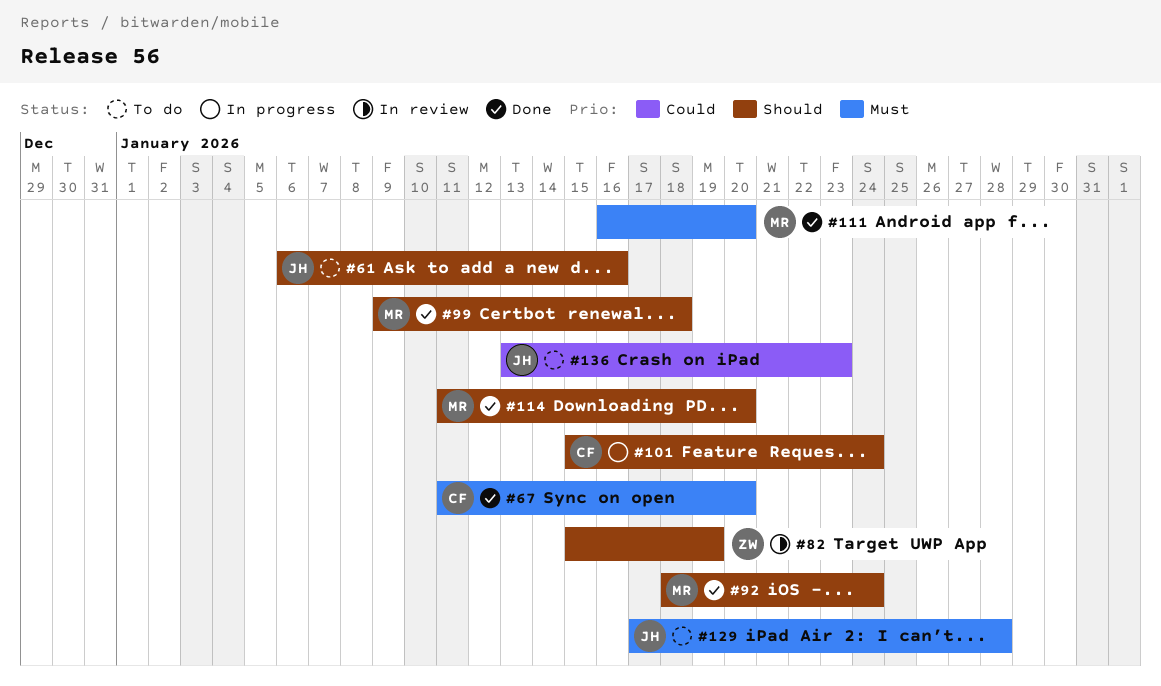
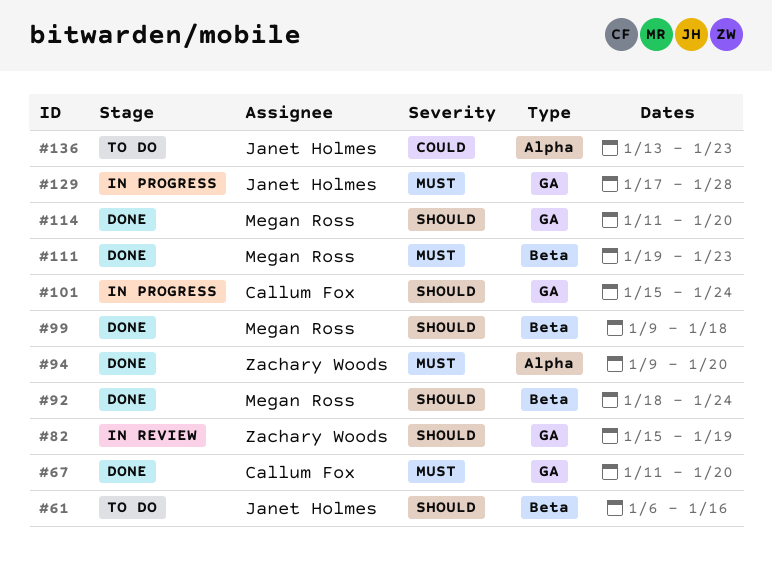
#94: none -> present
#111, start: Jan 16 -> Jan 19
#111, due: Jan 20 -> Jan 23
#129, status: To do -> In progress

